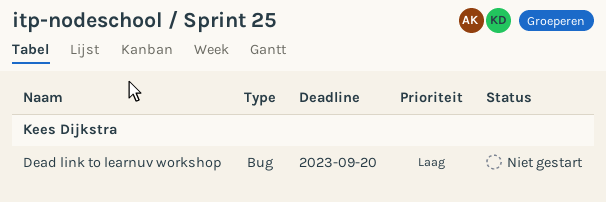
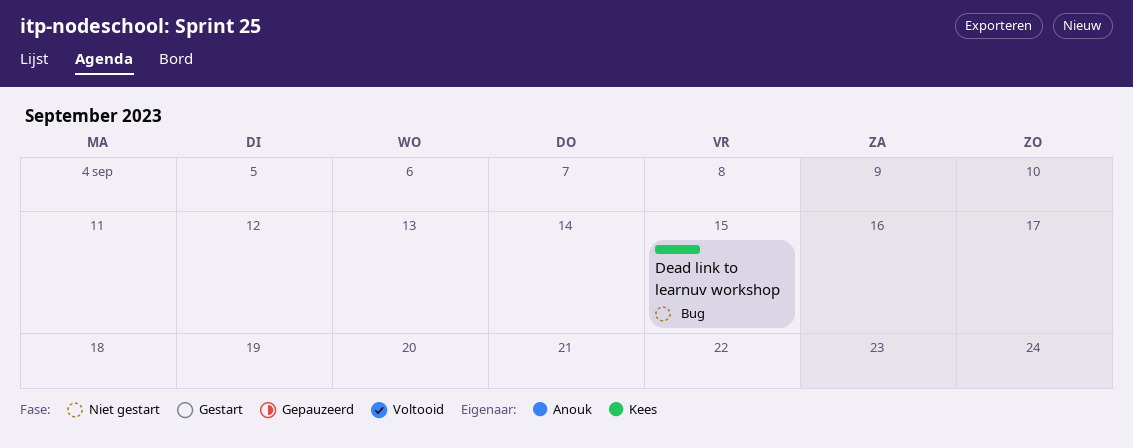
Dead link to learnuv workshop, due: Sep 20 -> Sep 15

